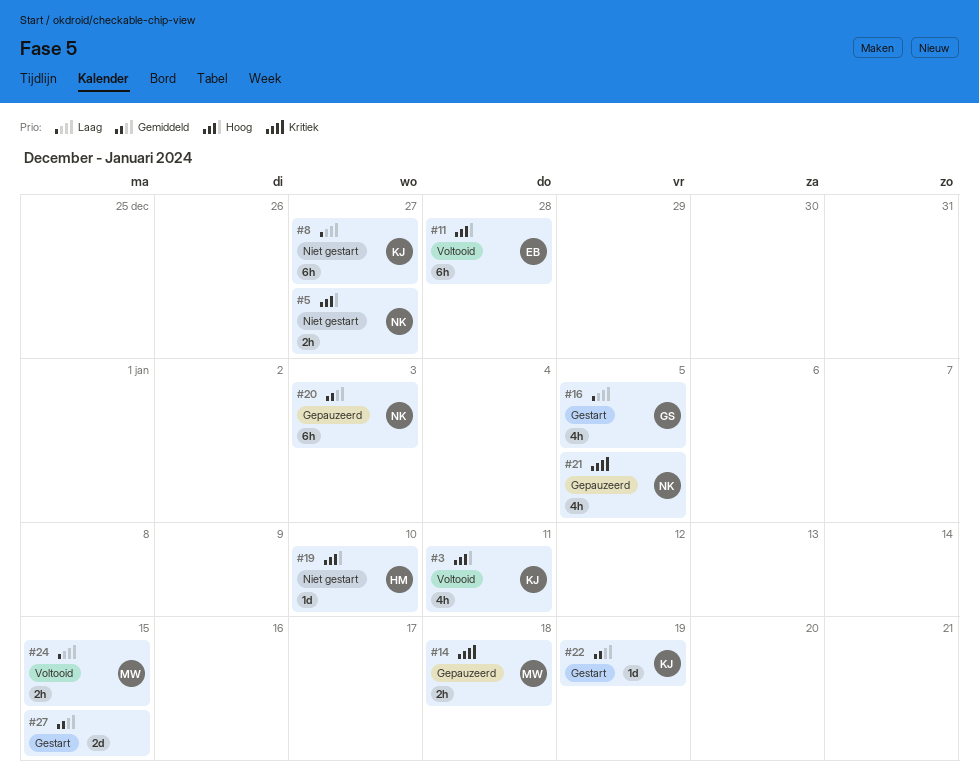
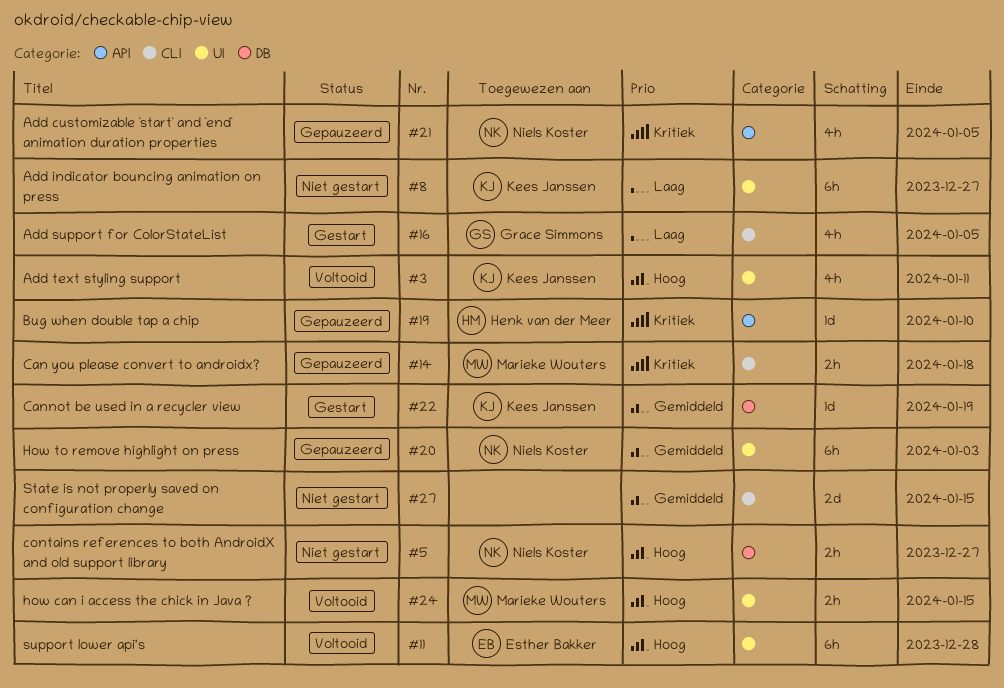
#19, status: Niet gestart -> Gepauzeerd
#19, priority: Hoog -> Kritiek
#24, priority: Laag -> Hoog
#27, status: Gestart -> Niet gestart

